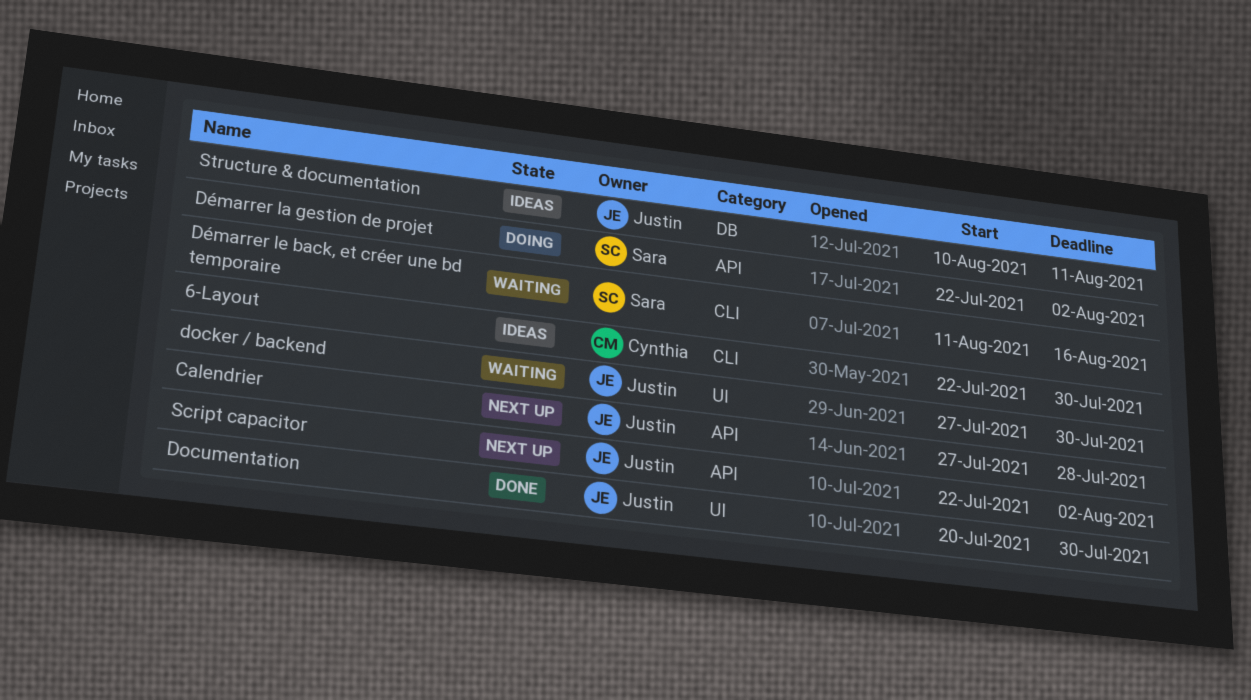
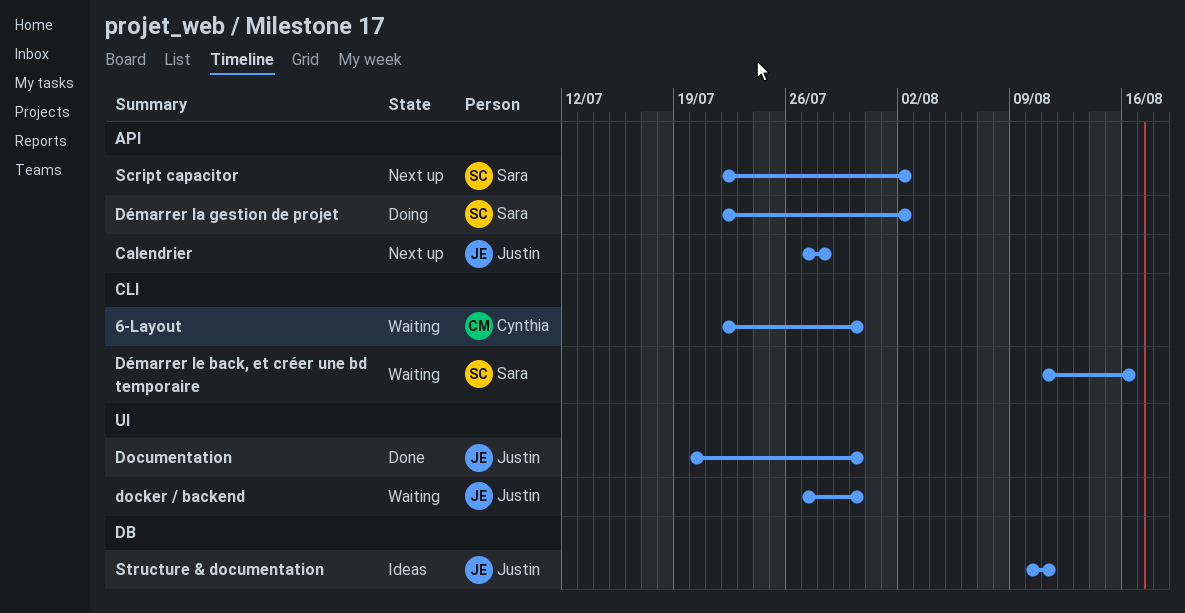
6-Layout, status: Ideas -> Waiting
Script capacitor, owner: Justin -> Sara

